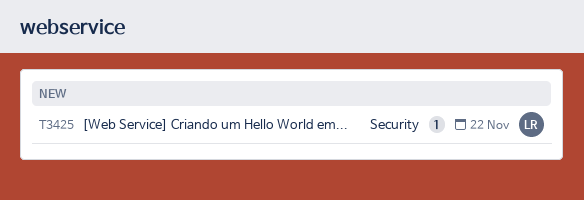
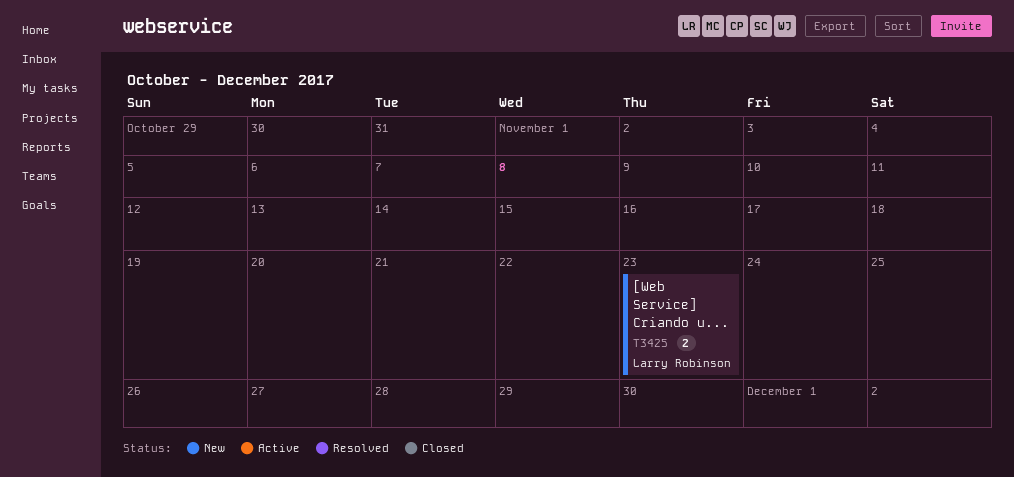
T3425, estimate: 1 -> 2
T3425, due: Nov 22 -> Nov 23

